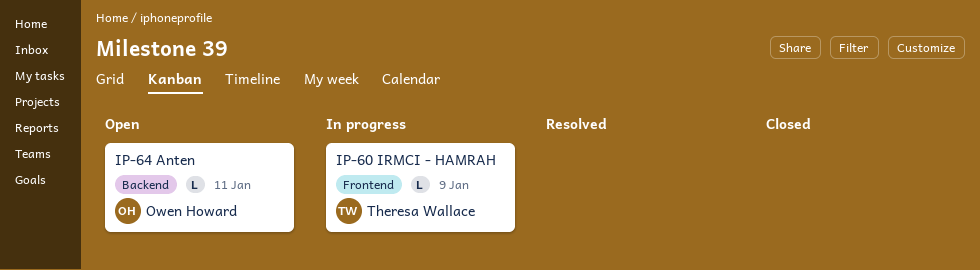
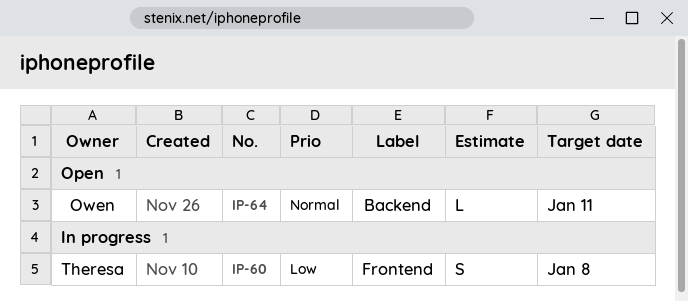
IP-60, estimate: L -> S
IP-60, due: Jan 9 -> Jan 8

